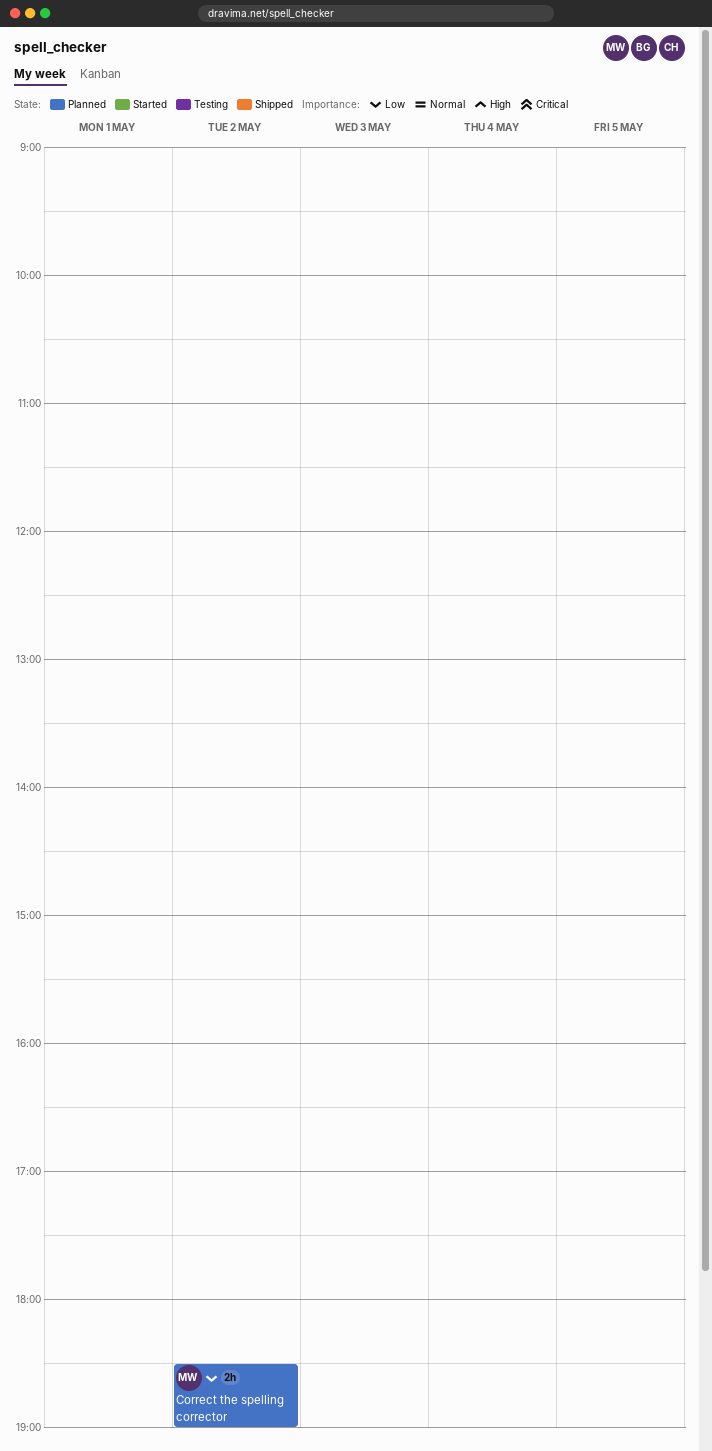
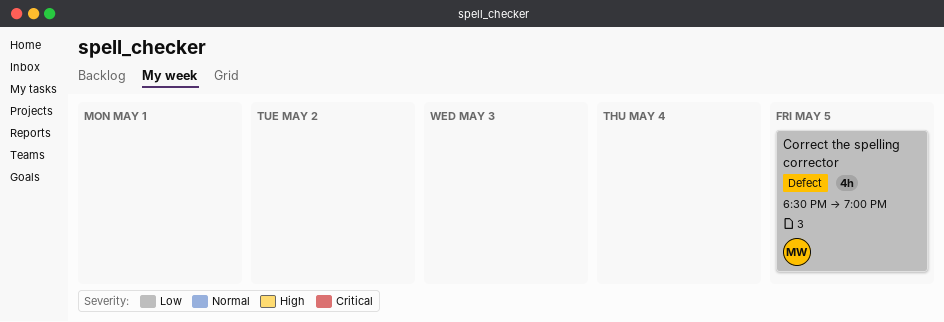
Correct the spelling corrector, estimate: 2h -> 4h
Correct the spelling corrector, day: May 2 -> May 5

